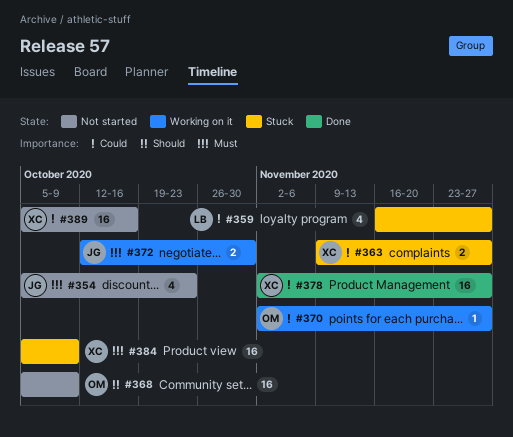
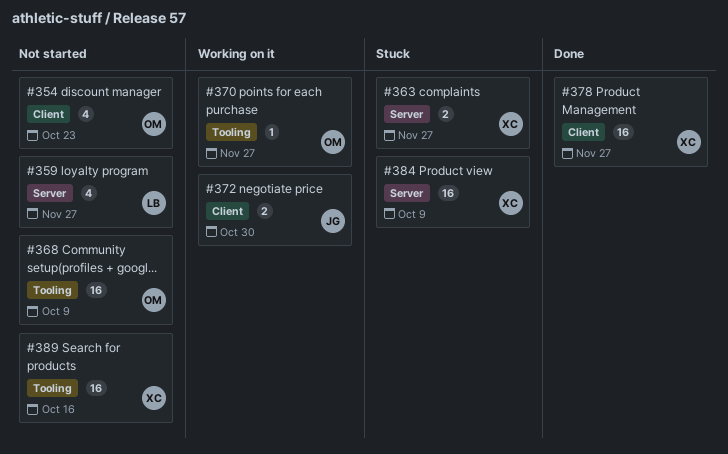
#354, owner: JG -> OM
#359, status: Stuck -> Not started

